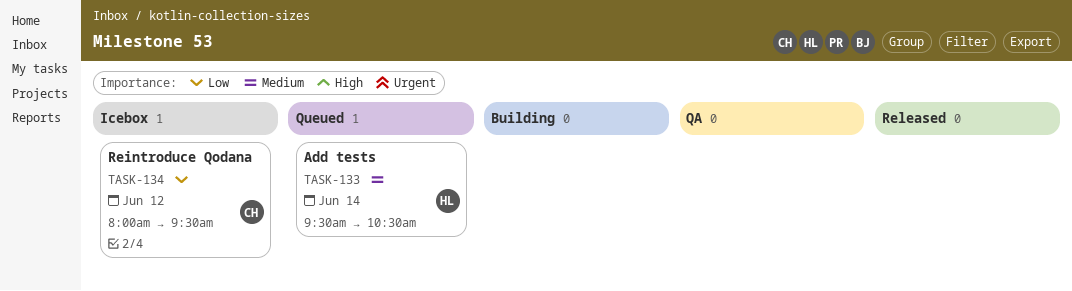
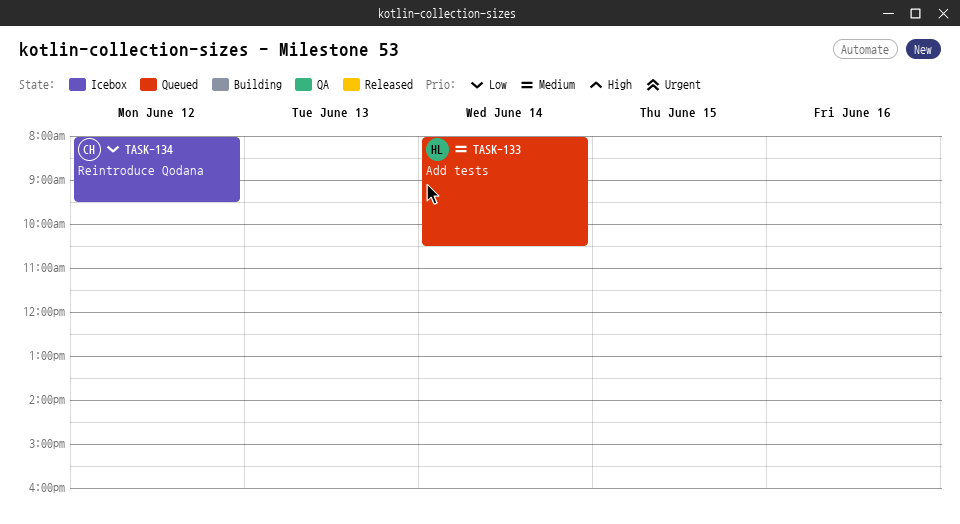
TASK-133, begins: 09:30 -> 08:00

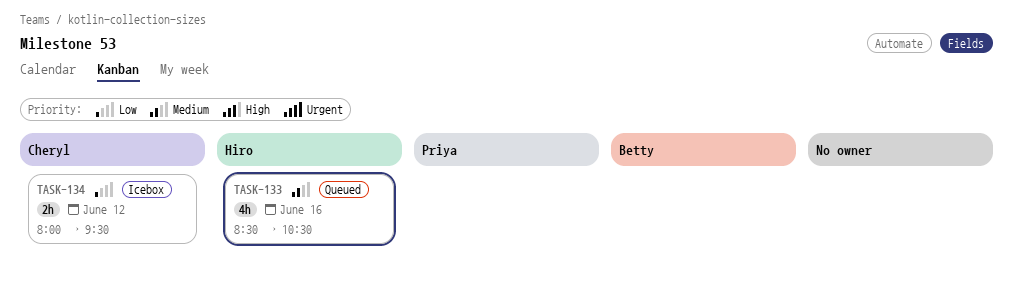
TASK-133, day: Jun 14 -> Jun 16
TASK-133, begins: 08:00 -> 08:30

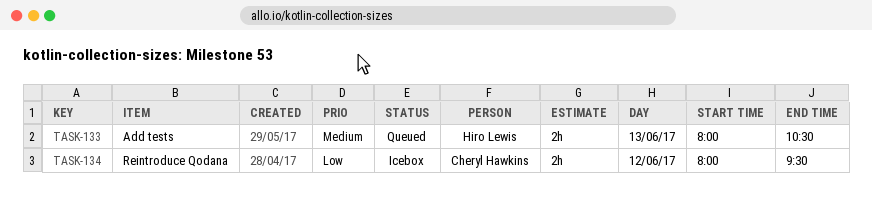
TASK-133, estimate: 4h -> 2h
TASK-133, day: Jun 16 -> Jun 13
TASK-133, begins: 08:30 -> 08:00

